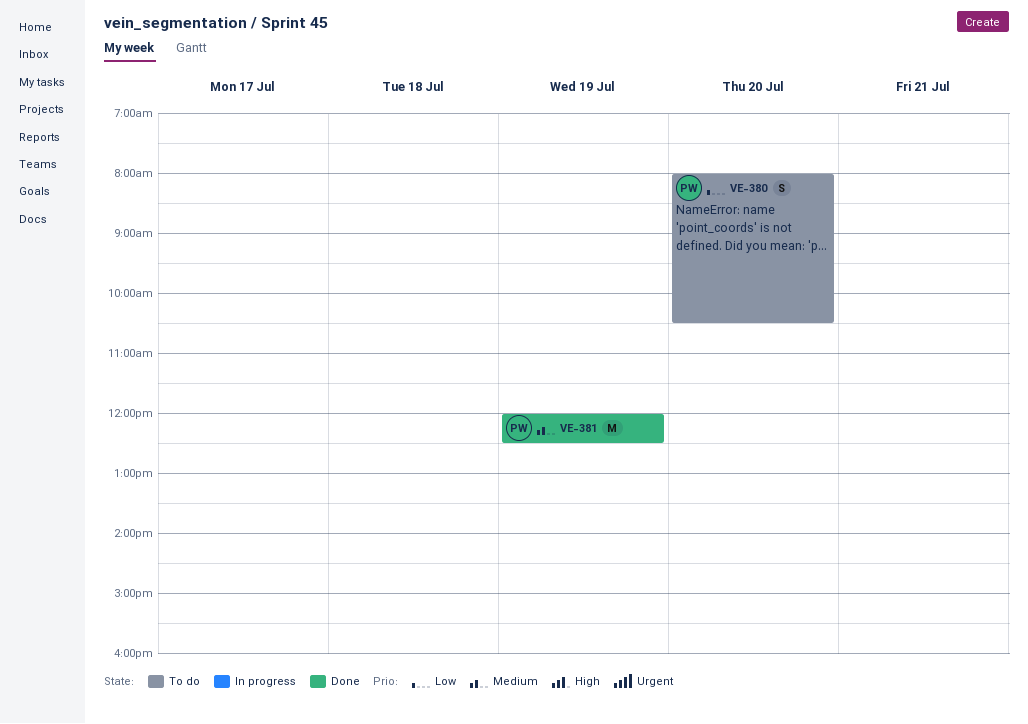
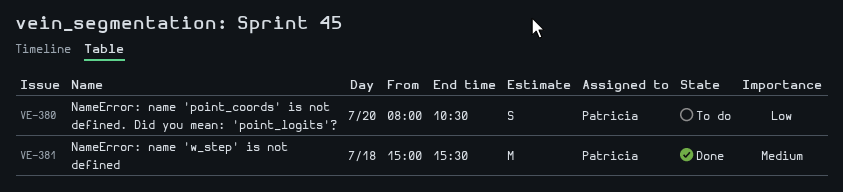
VE-381, day: Jul 19 -> Jul 18
VE-381, begins: 12:00 -> 15:00
VE-381, ends: 12:30 -> 15:30

